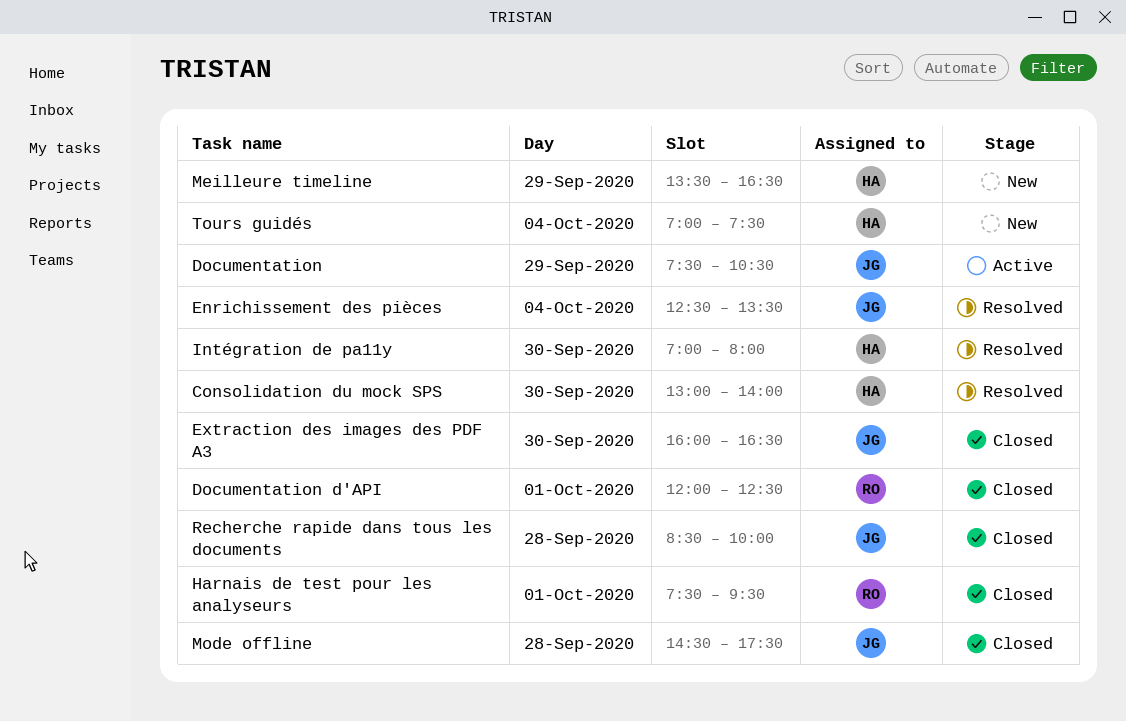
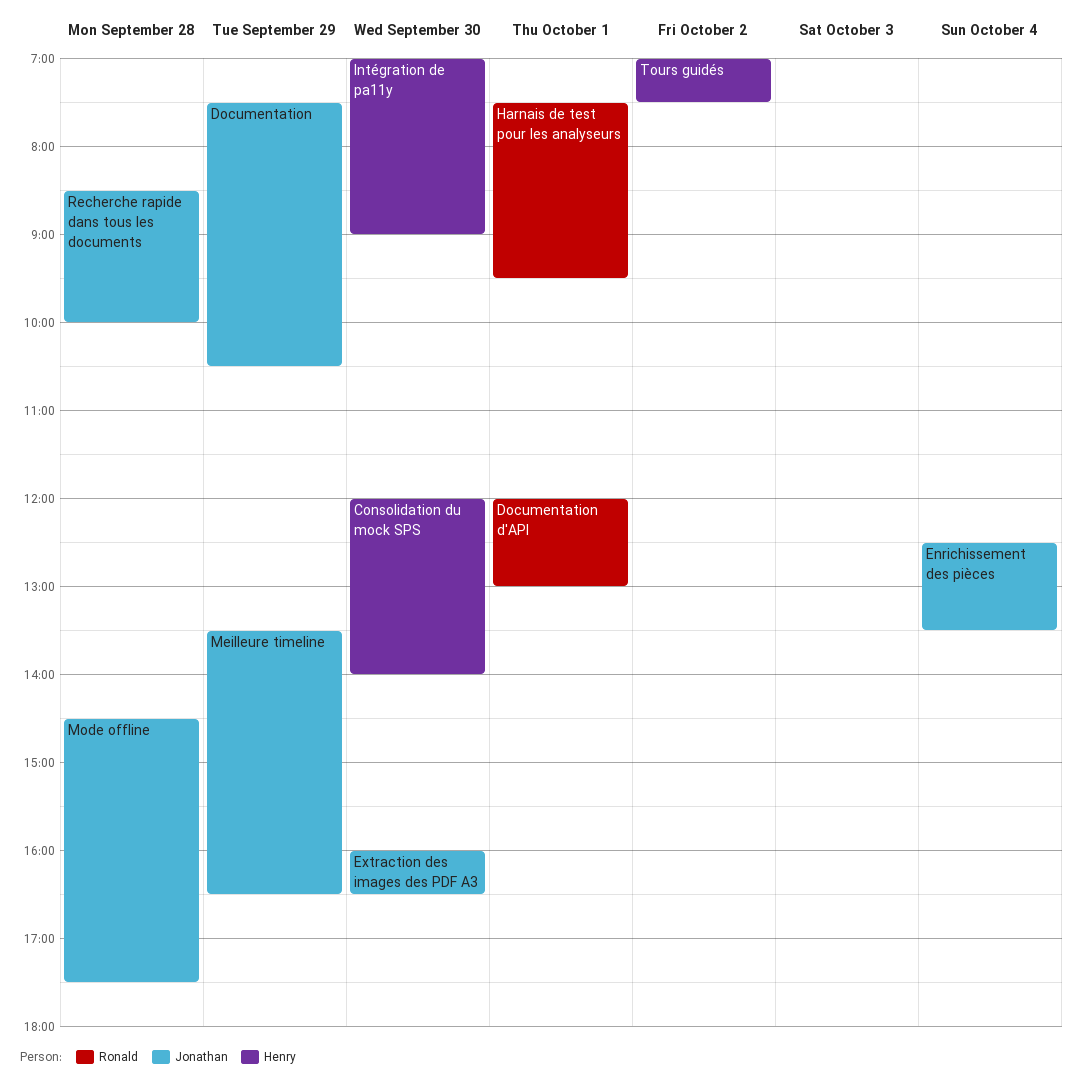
Consolidation du mock SPS, begins: 13:00 -> 12:00
Documentation d'API, ends: 12:30 -> 13:00
Intégration de pa11y, ends: 08:00 -> 09:00
Meilleure timeline, owner: Henry -> Jonathan
Tours guidés, day: Oct 4 -> Oct 2

